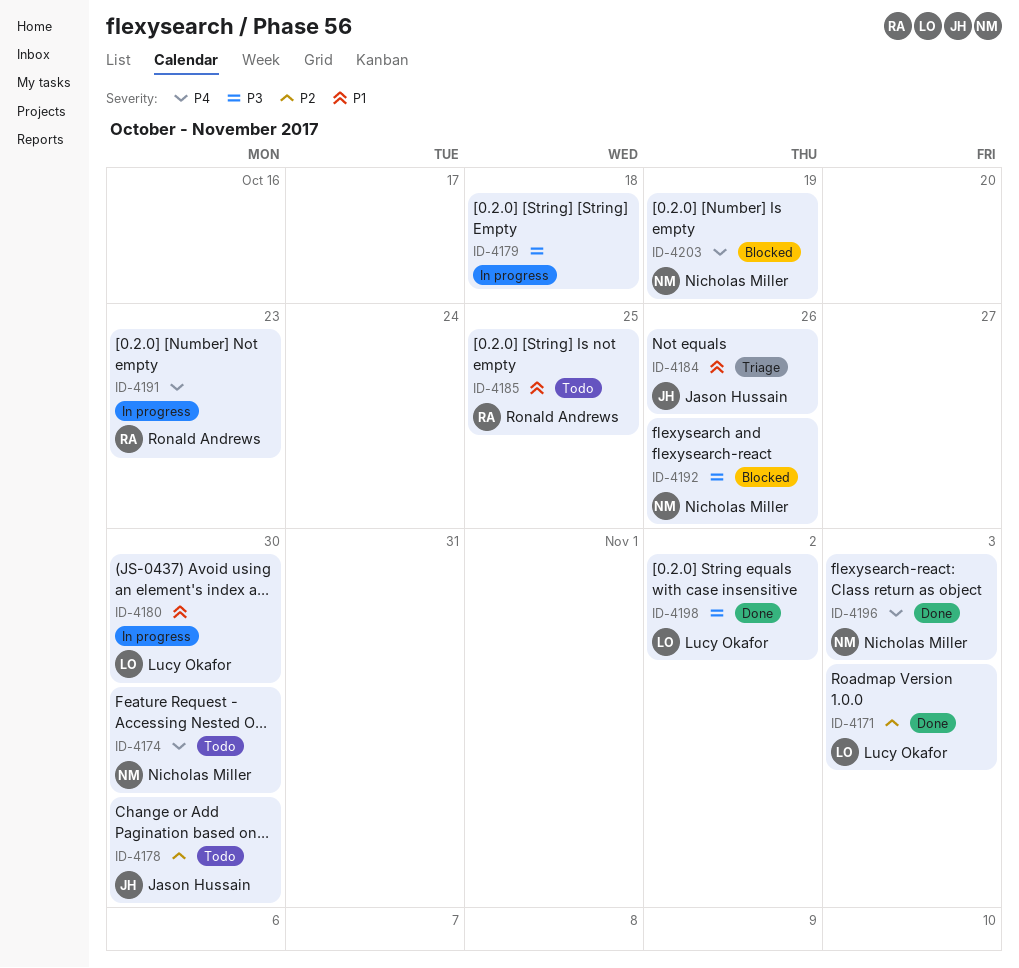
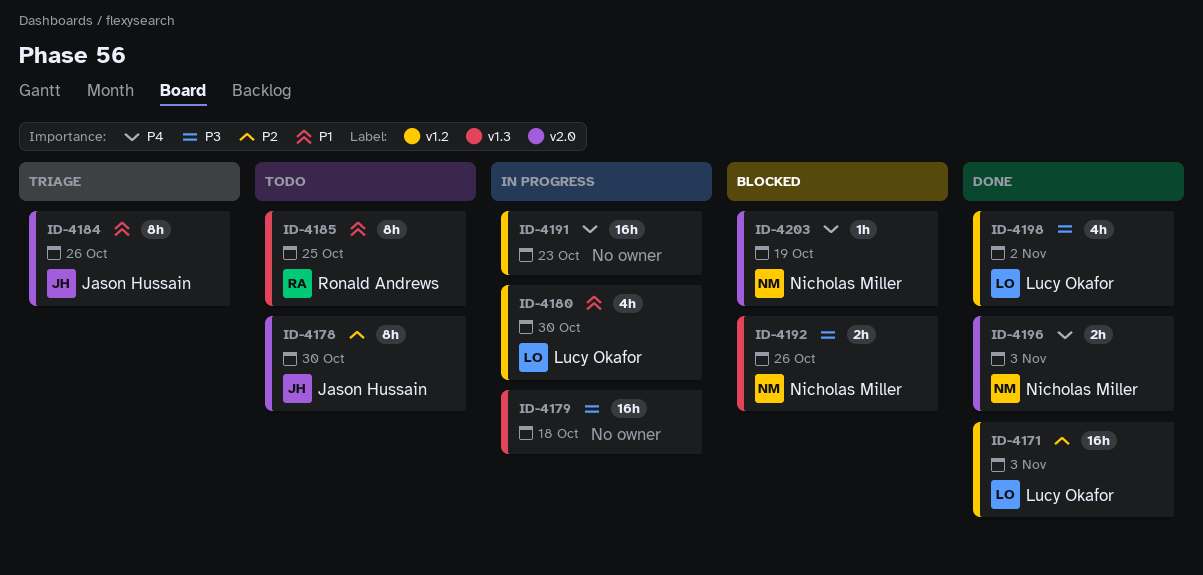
ID-4174: present -> none
ID-4191, owner: Ronald Andrews -> none

